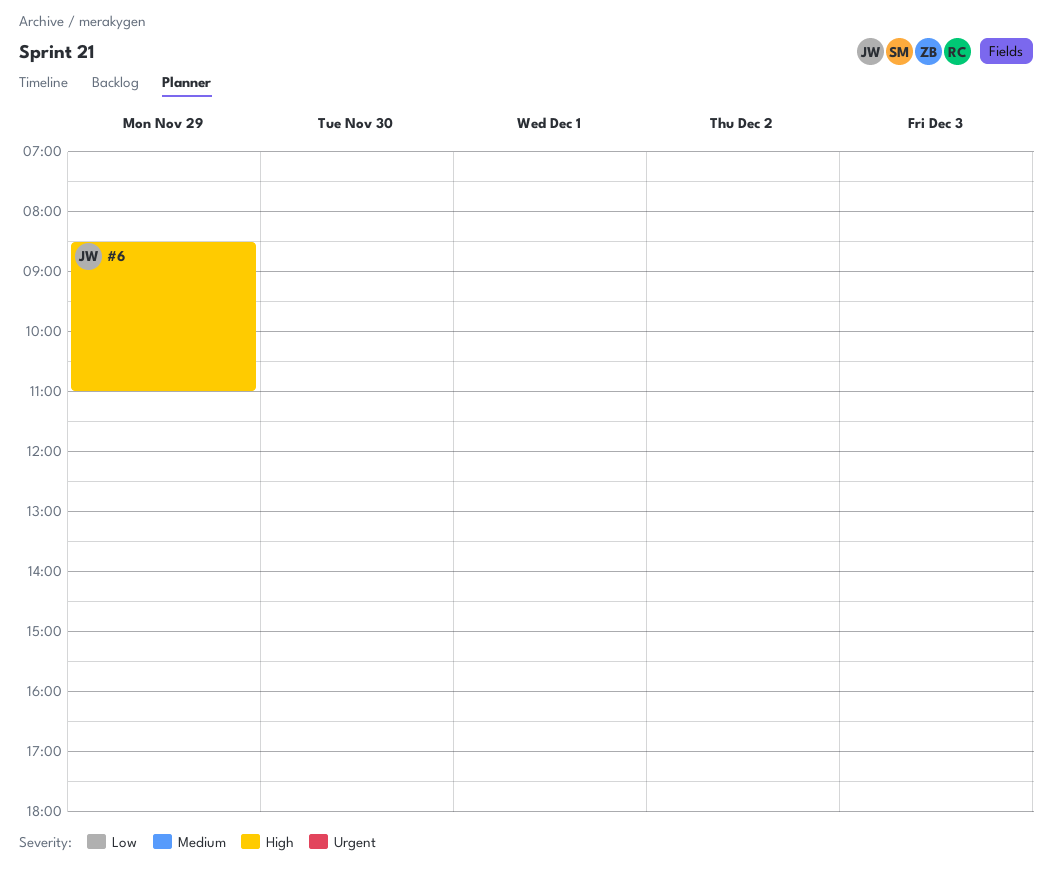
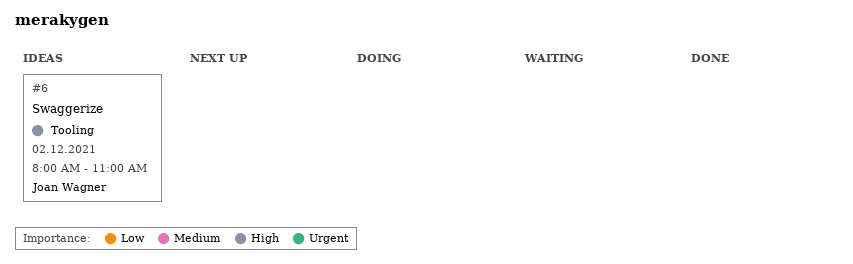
#6, day: Nov 29 -> Dec 2
#6, begins: 08:30 -> 08:00

